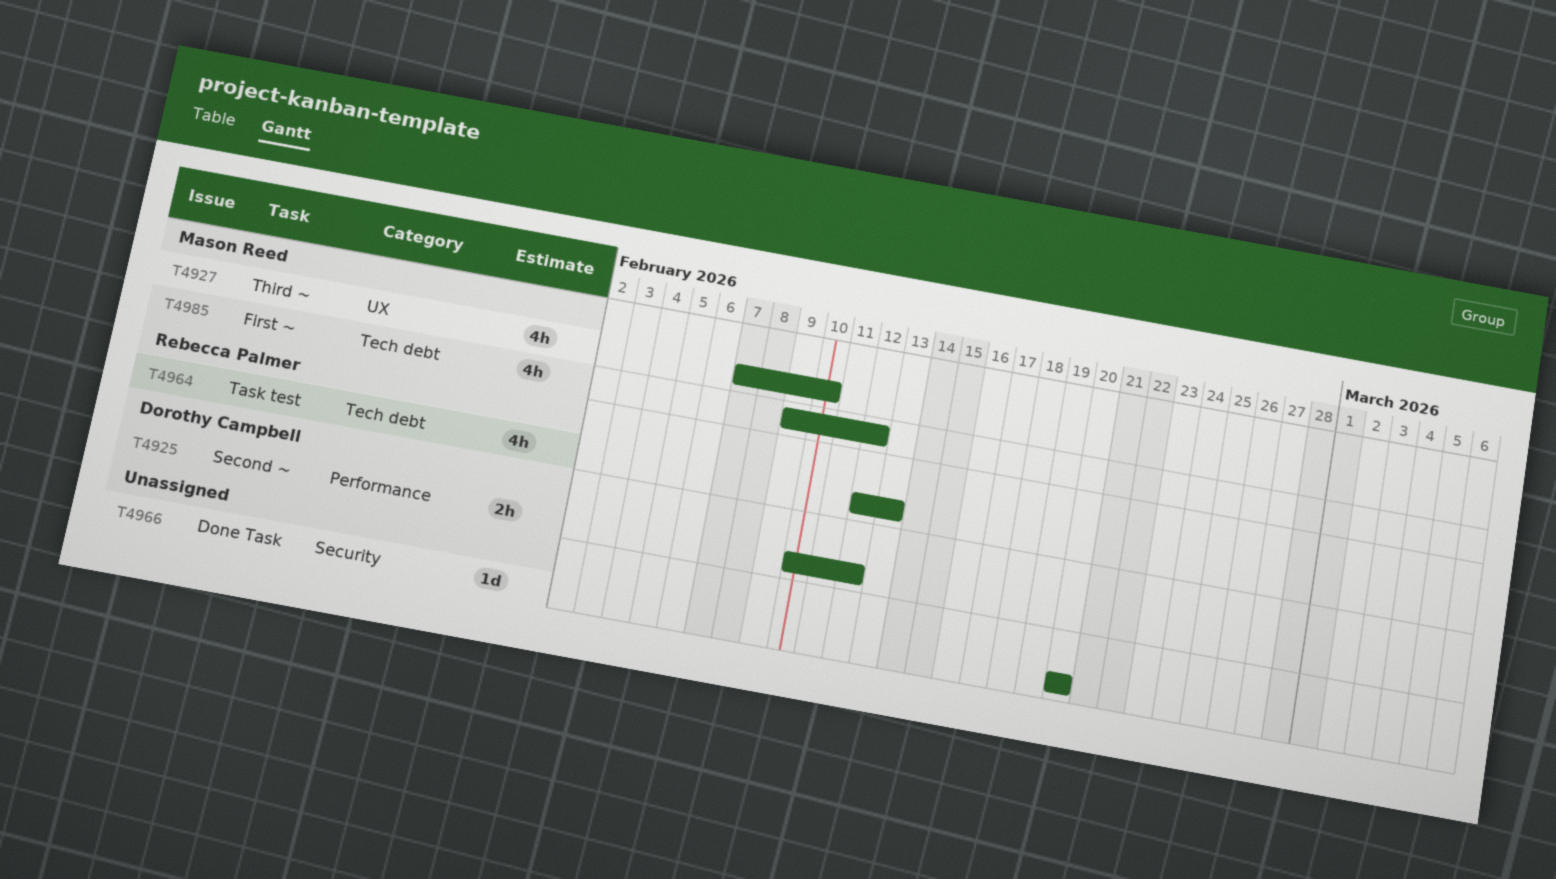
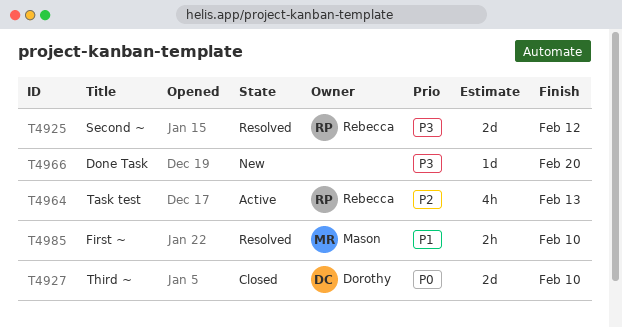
T4925, owner: Dorothy Campbell -> Rebecca Palmer
T4925, estimate: 2h -> 2d
T4927, owner: Mason Reed -> Dorothy Campbell
T4927, estimate: 4h -> 2d
T4985, estimate: 4h -> 2h
T4985, due: Feb 12 -> Feb 10

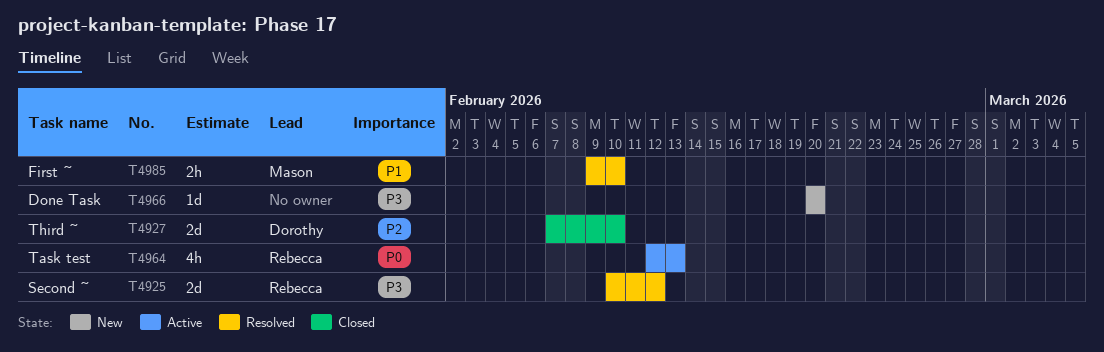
T4927, priority: P0 -> P2
T4964, priority: P2 -> P0

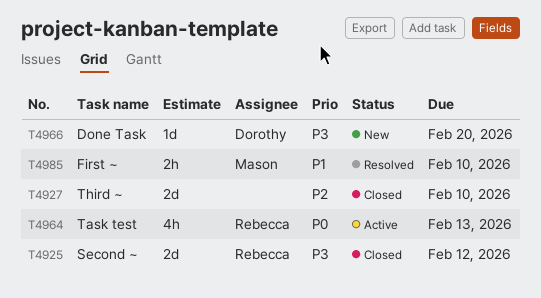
T4925, status: Resolved -> Closed
T4927, owner: Dorothy -> none
T4966, owner: none -> Dorothy

